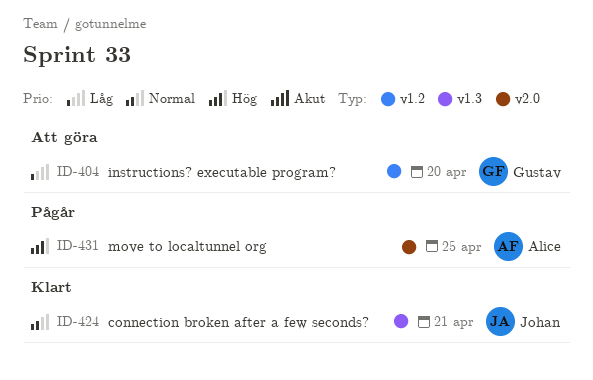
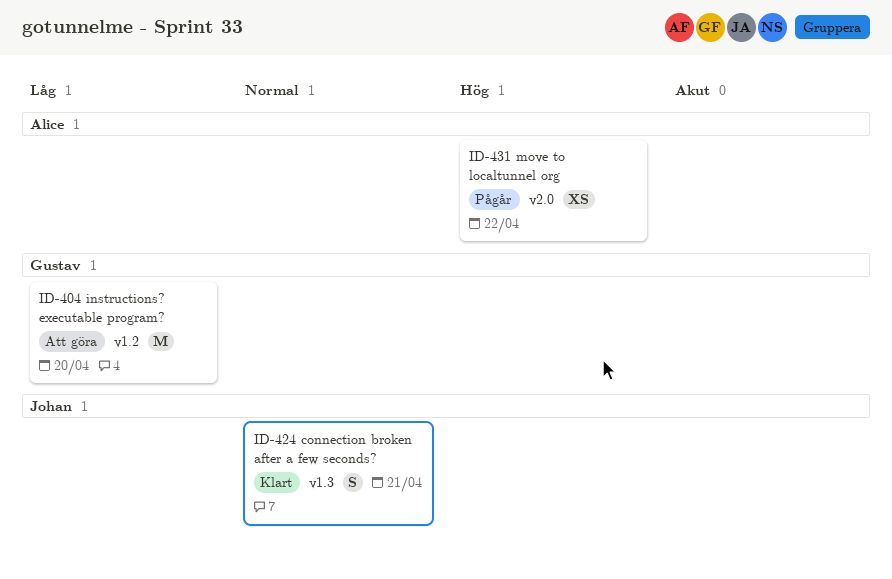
ID-431, due: Apr 25 -> Apr 22

